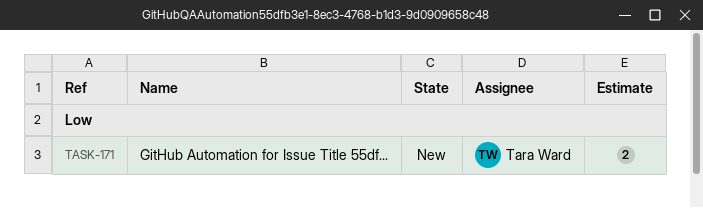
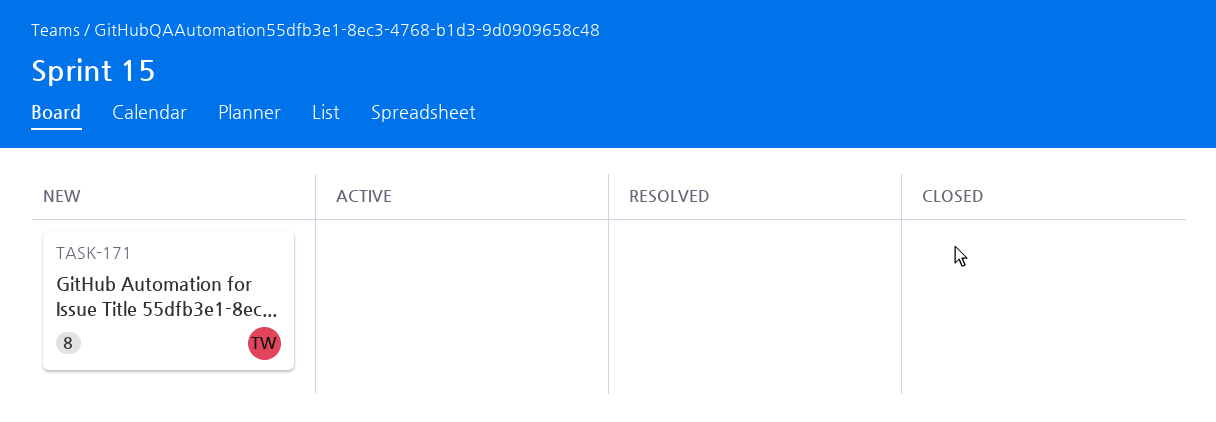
TASK-171, estimate: 2 -> 8

